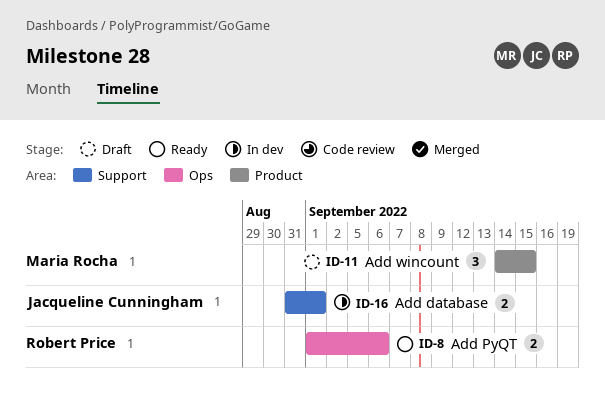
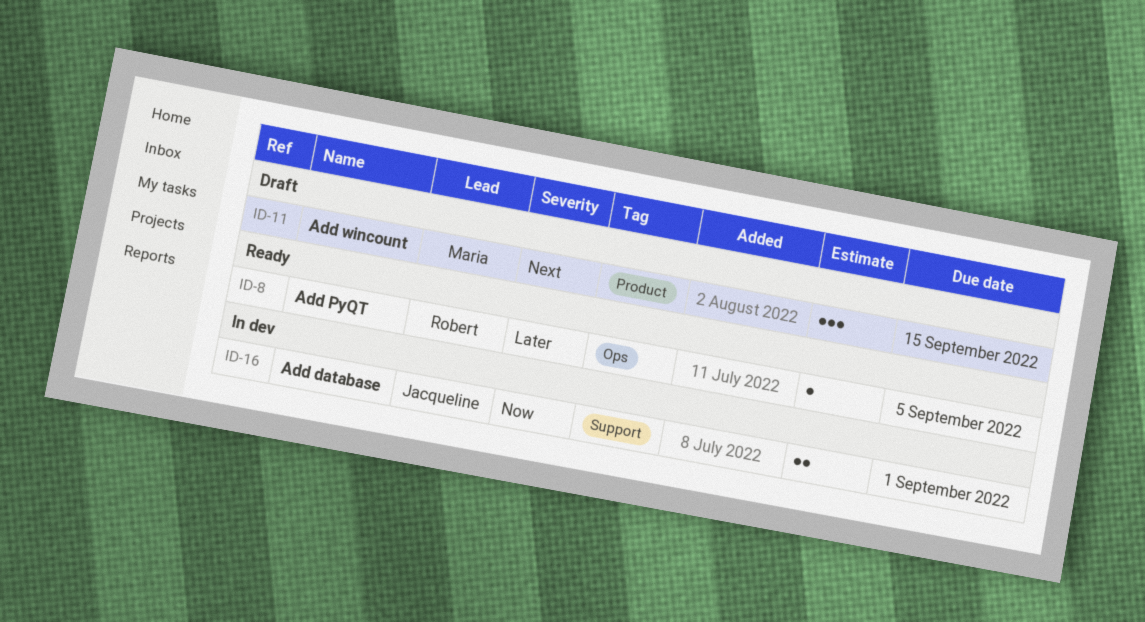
ID-8, estimate: 2 -> 1
ID-8, due: Sep 6 -> Sep 5

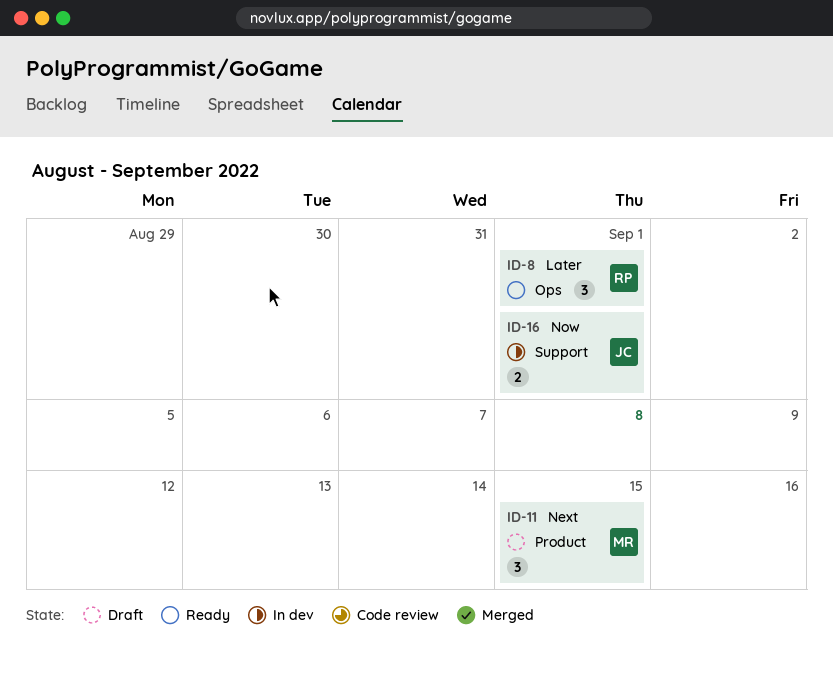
ID-8, estimate: 1 -> 3
ID-8, due: Sep 5 -> Sep 1

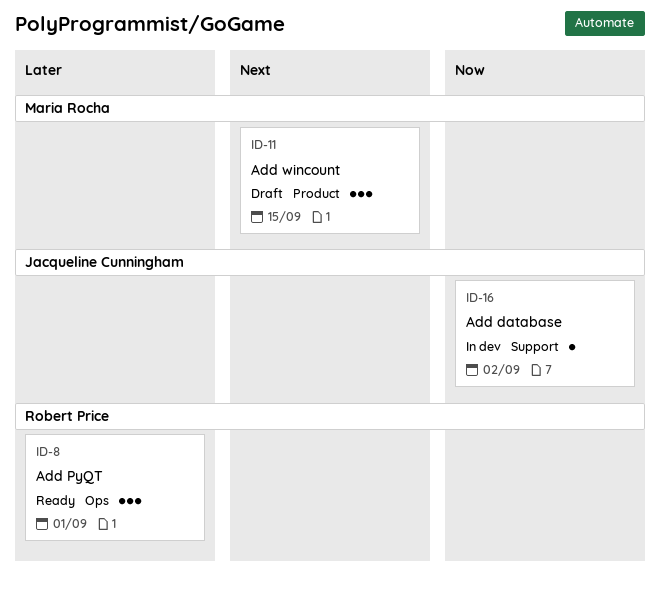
ID-16, estimate: 2 -> 1
ID-16, due: Sep 1 -> Sep 2

